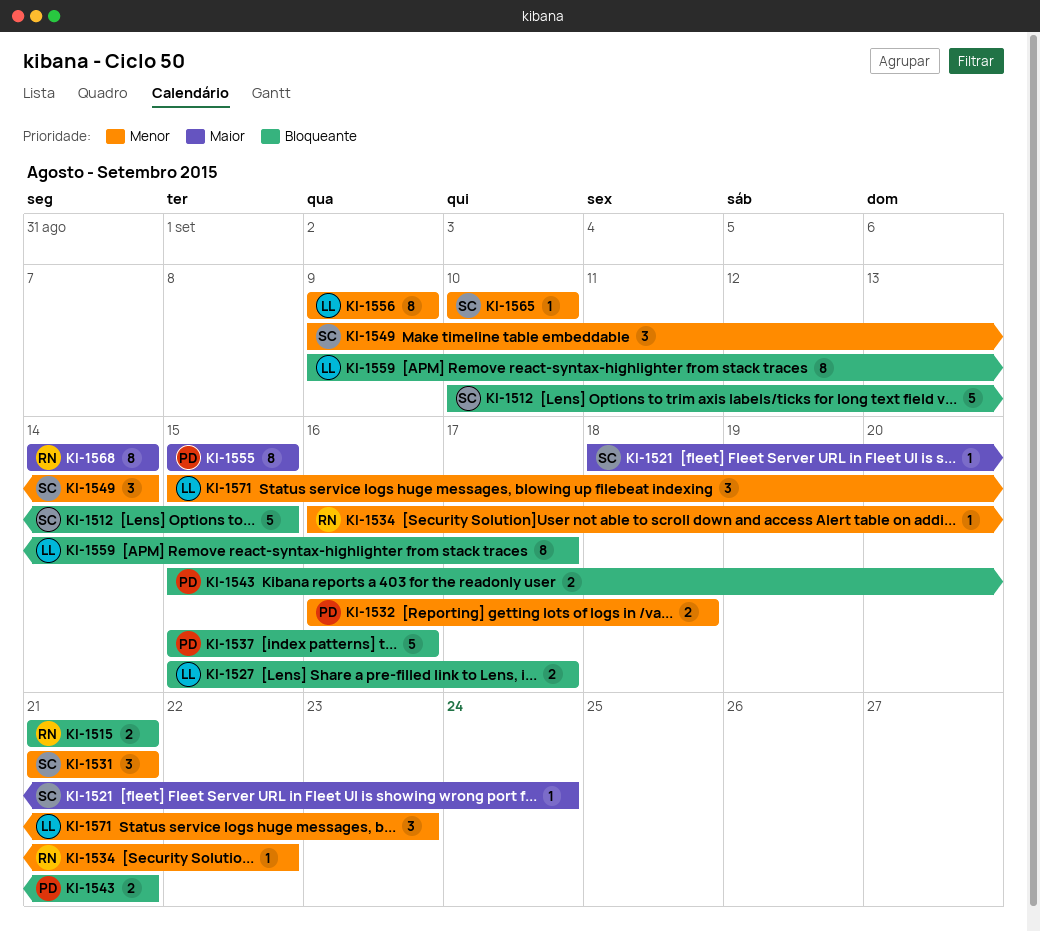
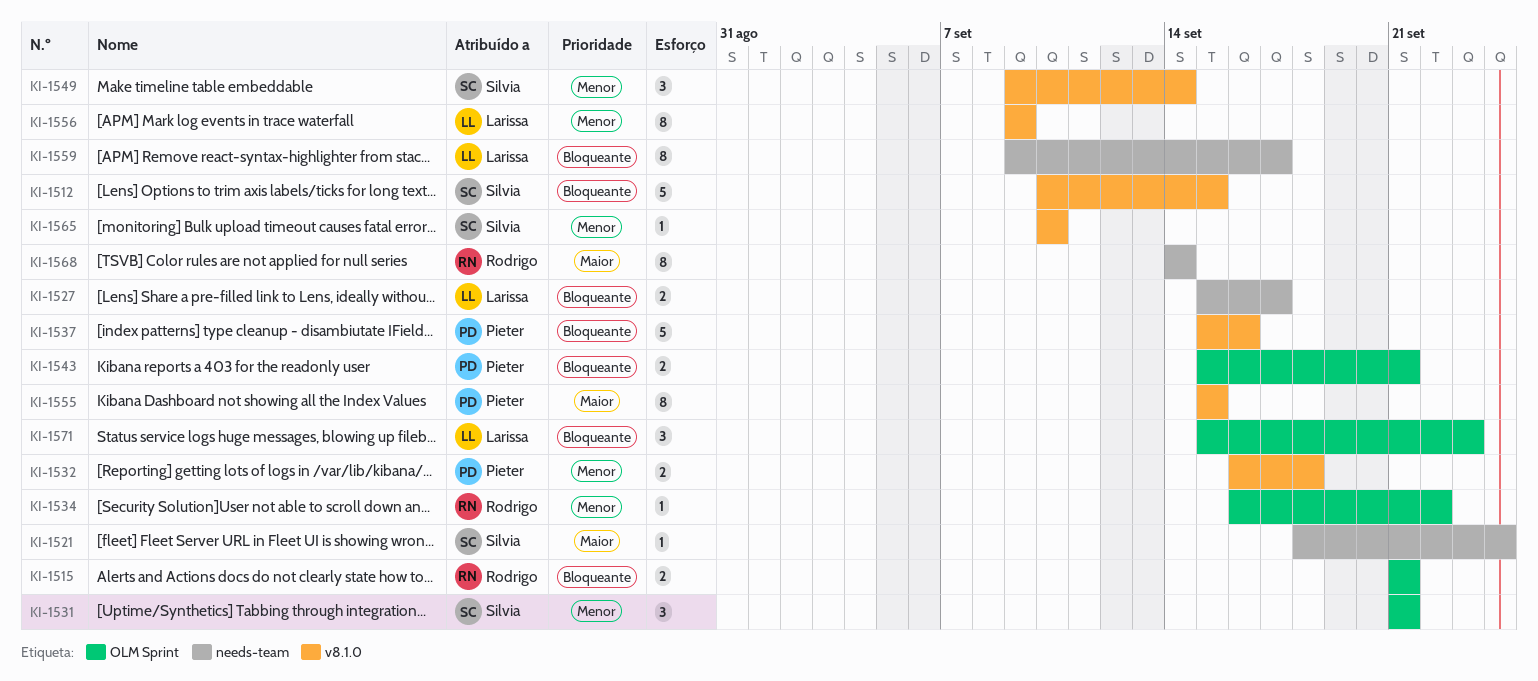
KI-1571, priority: Menor -> Bloqueante

